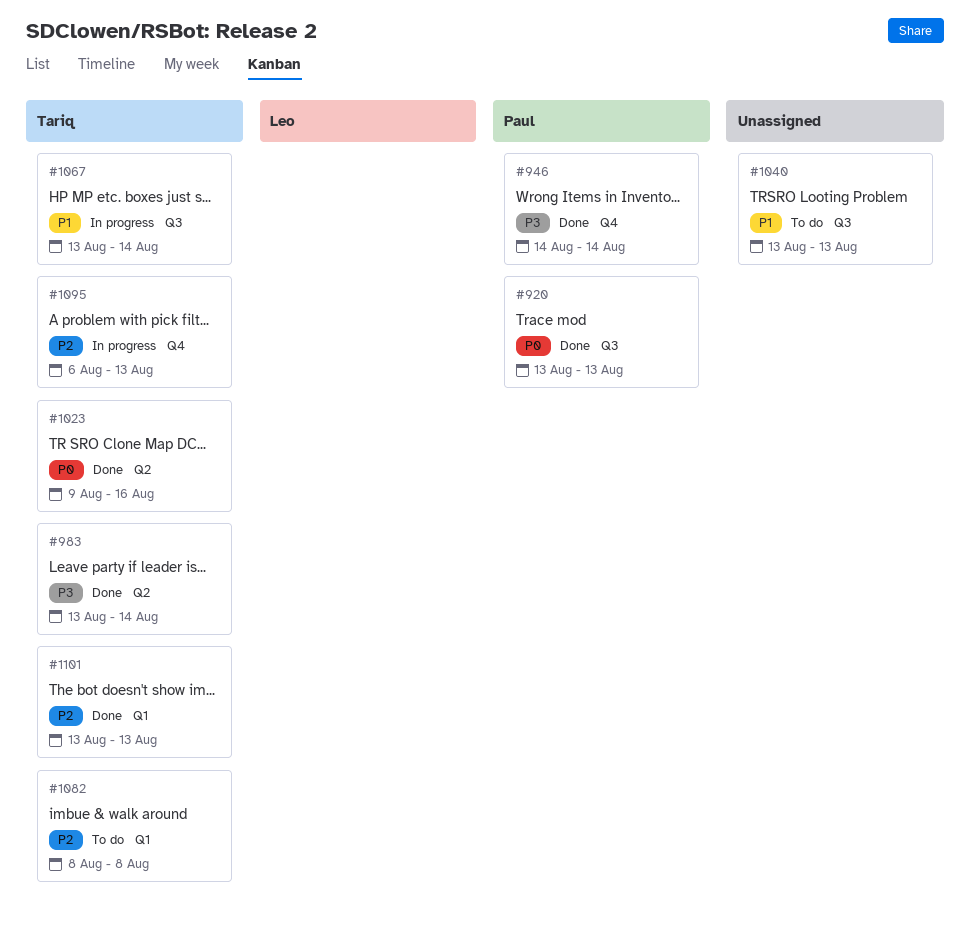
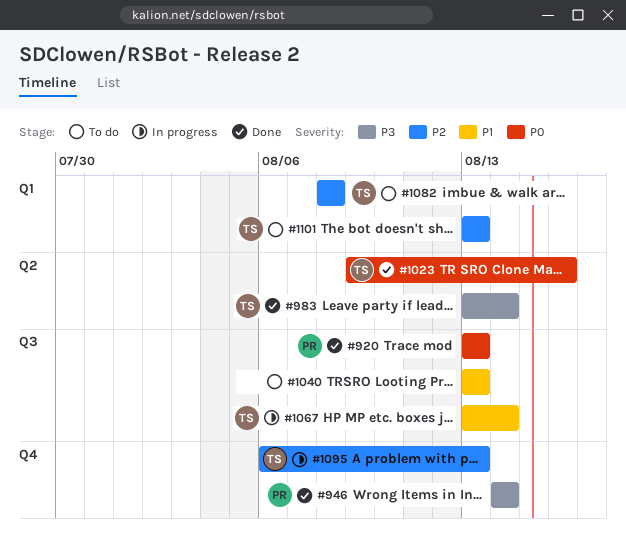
#1101, status: Done -> To do

